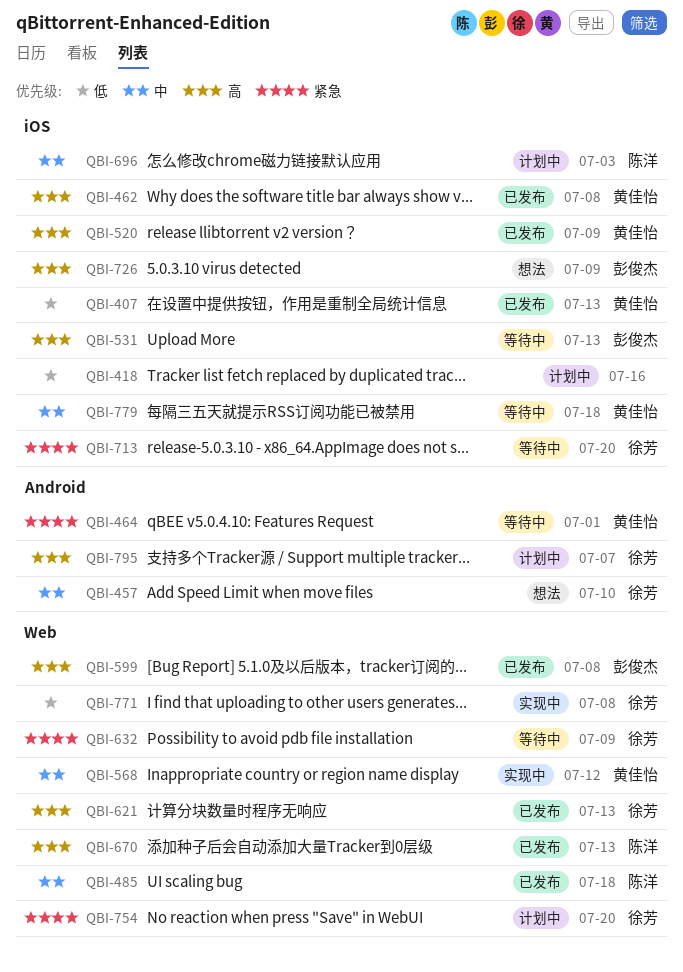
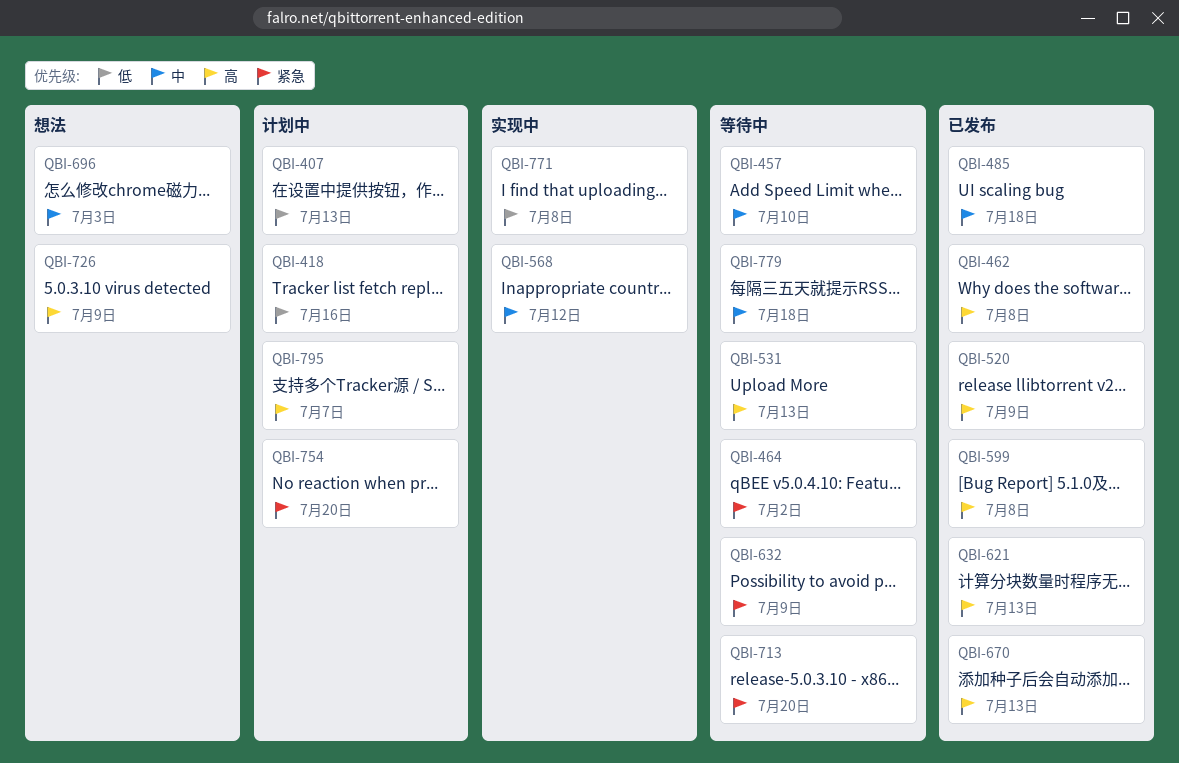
QBI-407, status: 已发布 -> 计划中
QBI-457, status: 想法 -> 等待中
QBI-464, due: Jul 1 -> Jul 2
QBI-696, status: 计划中 -> 想法

